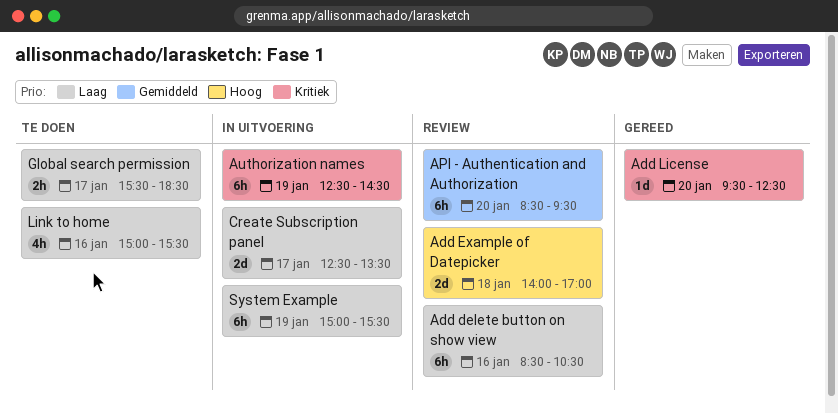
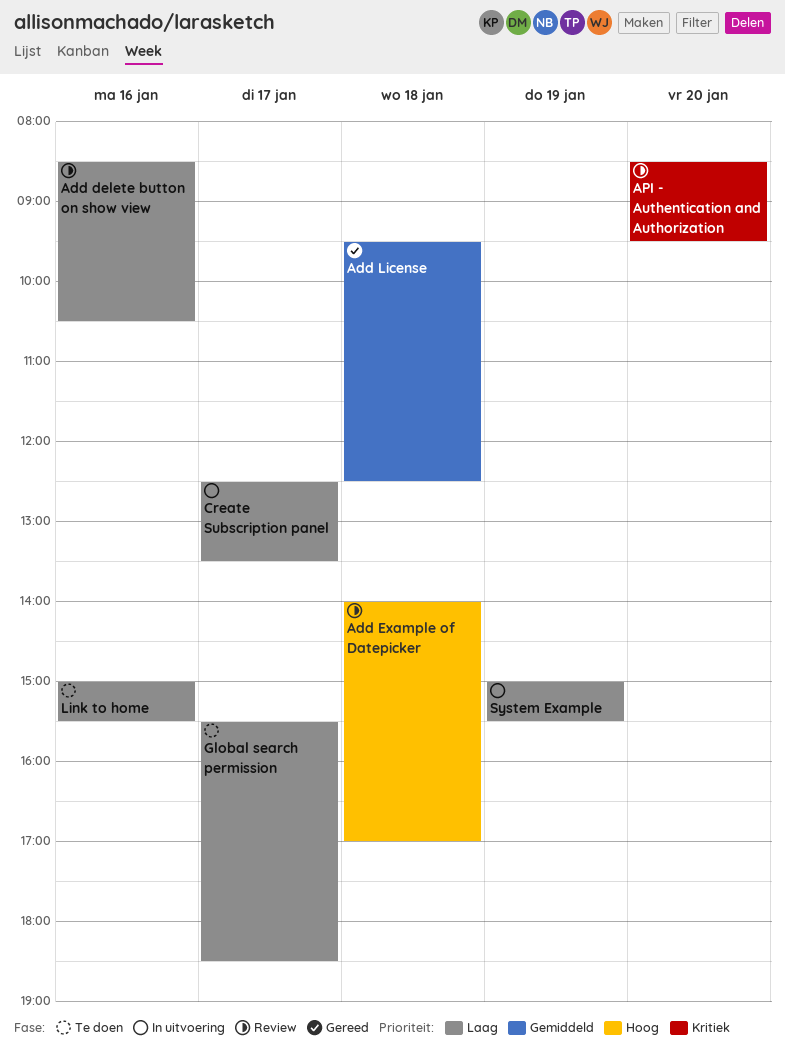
Add License, priority: Kritiek -> Gemiddeld
Add License, day: Jan 20 -> Jan 18
API - Authentication and Authorization, priority: Gemiddeld -> Kritiek
Authorization names: present -> none

